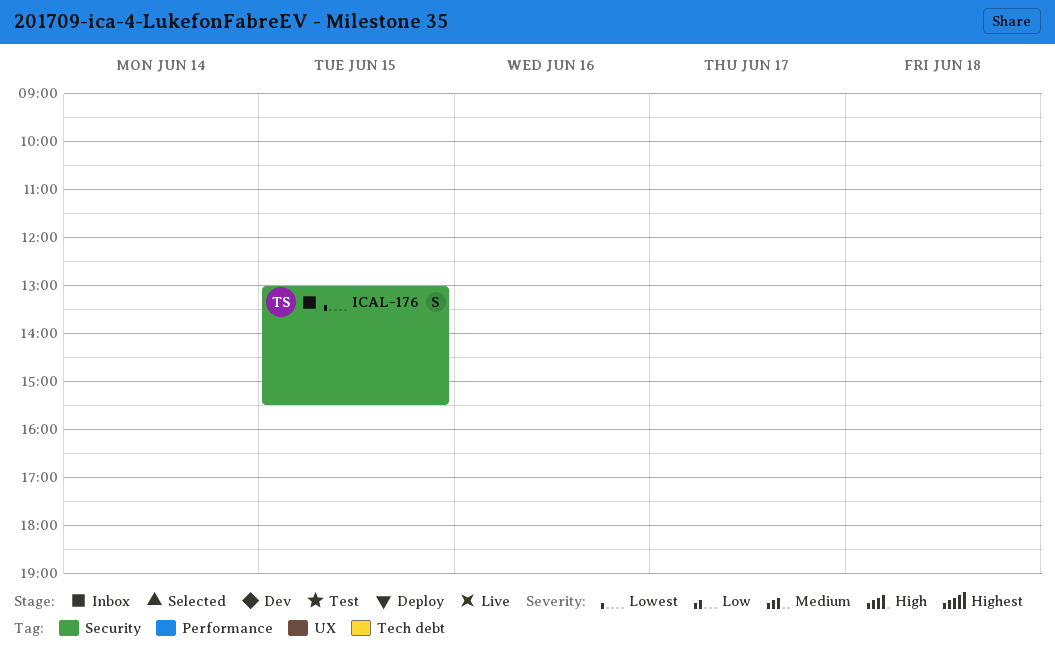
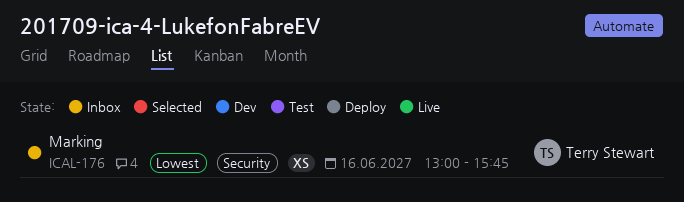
ICAL-176, estimate: S -> XS
ICAL-176, day: Jun 15 -> Jun 16
ICAL-176, ends: 15:30 -> 15:45

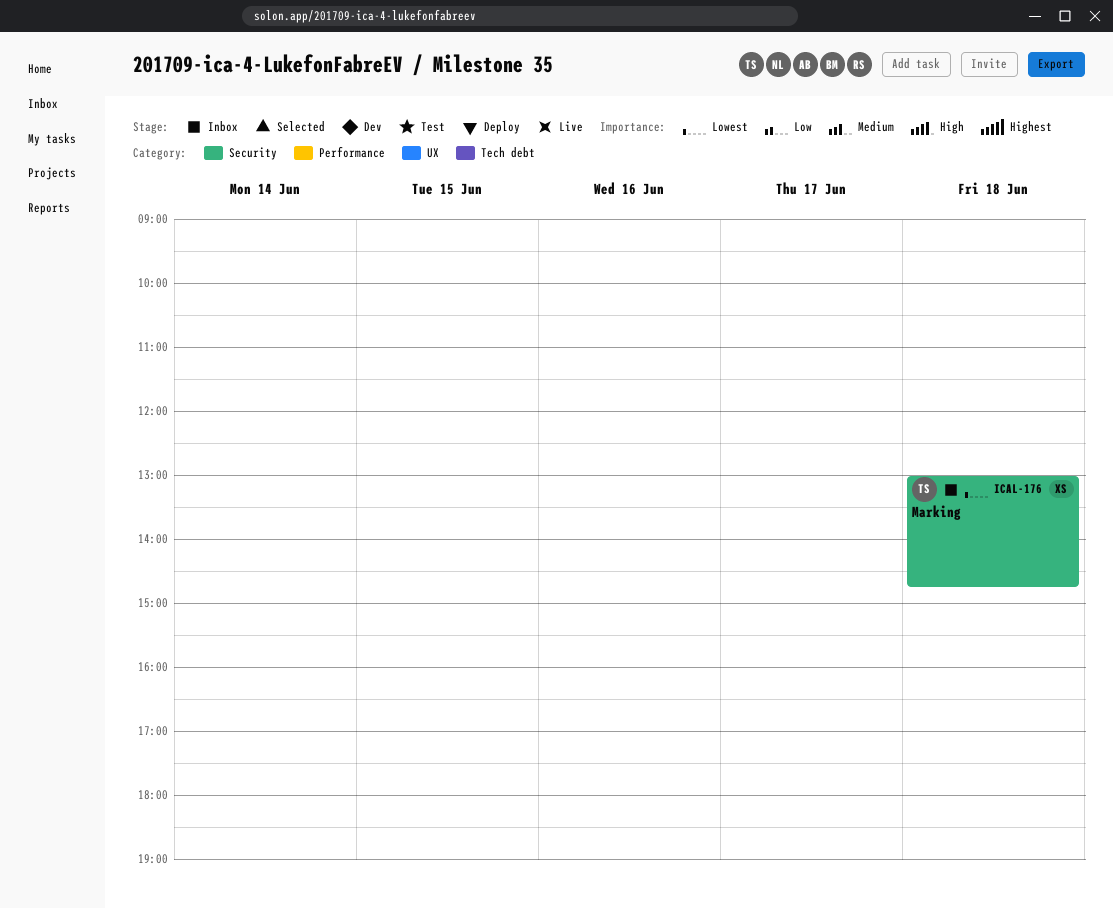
ICAL-176, day: Jun 16 -> Jun 18
ICAL-176, ends: 15:45 -> 14:45

